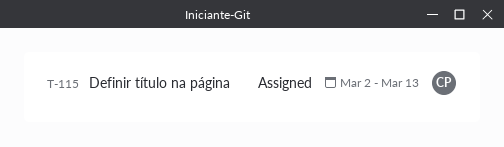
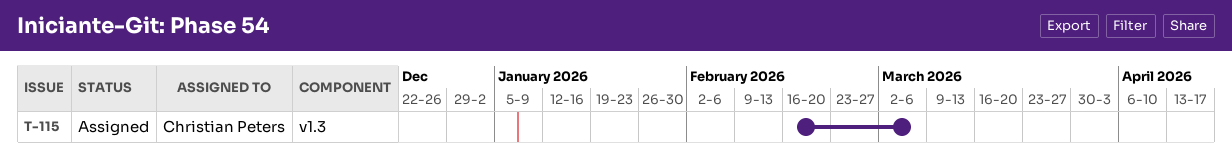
T-115, start: Mar 2 -> Feb 16
T-115, due: Mar 13 -> Mar 6

